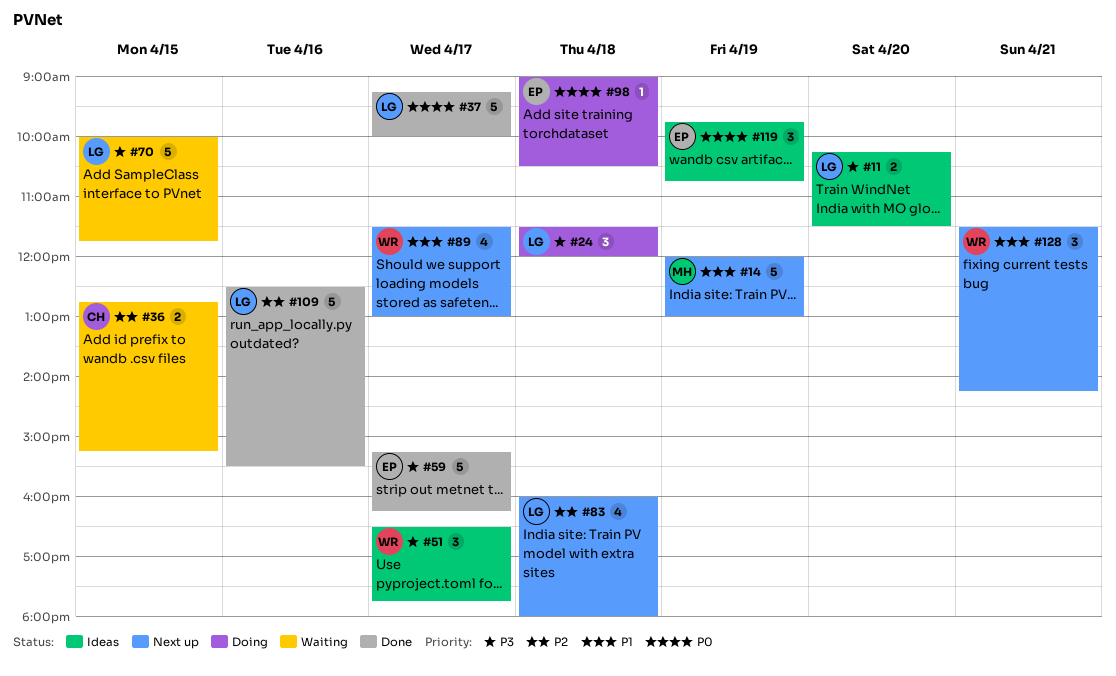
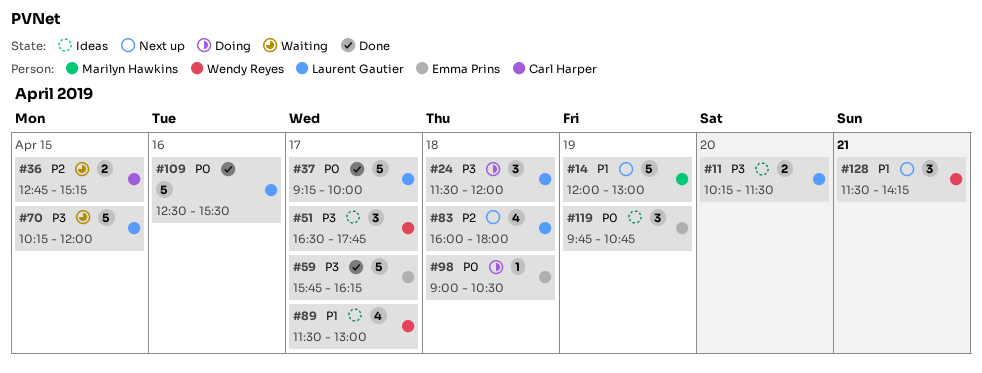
#59, begins: 15:15 -> 15:45
#70, begins: 10:00 -> 10:15
#70, ends: 11:45 -> 12:00
#89, status: Next up -> Ideas
#109, priority: P2 -> P0

